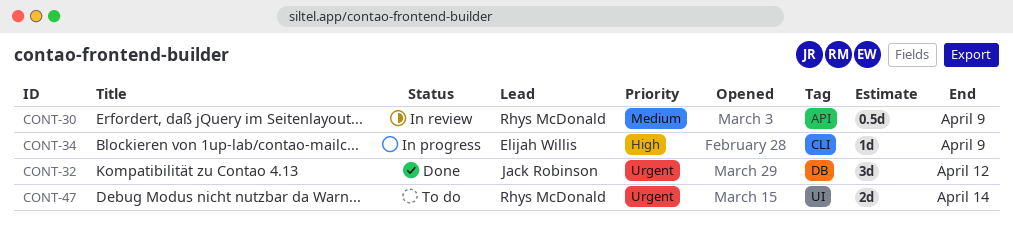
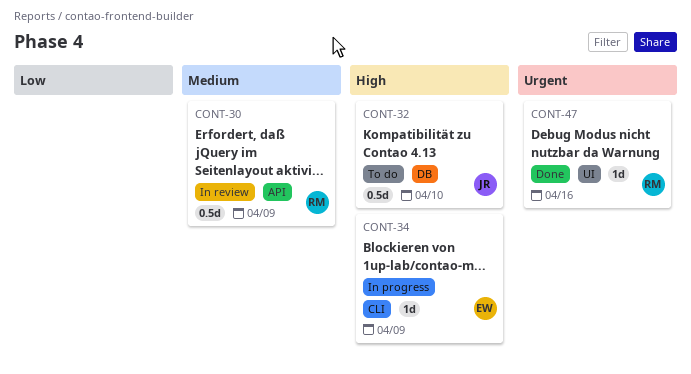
CONT-32, status: Done -> To do
CONT-32, priority: Urgent -> High
CONT-32, estimate: 3d -> 0.5d
CONT-32, due: Apr 12 -> Apr 10
CONT-47, status: To do -> Done
CONT-47, estimate: 2d -> 1d
CONT-47, due: Apr 14 -> Apr 16

